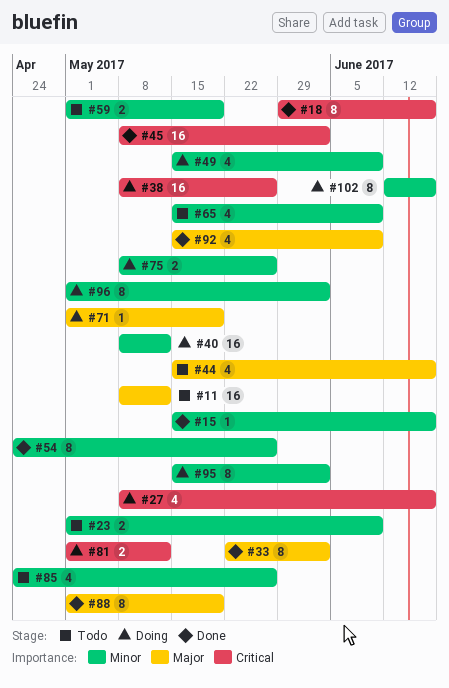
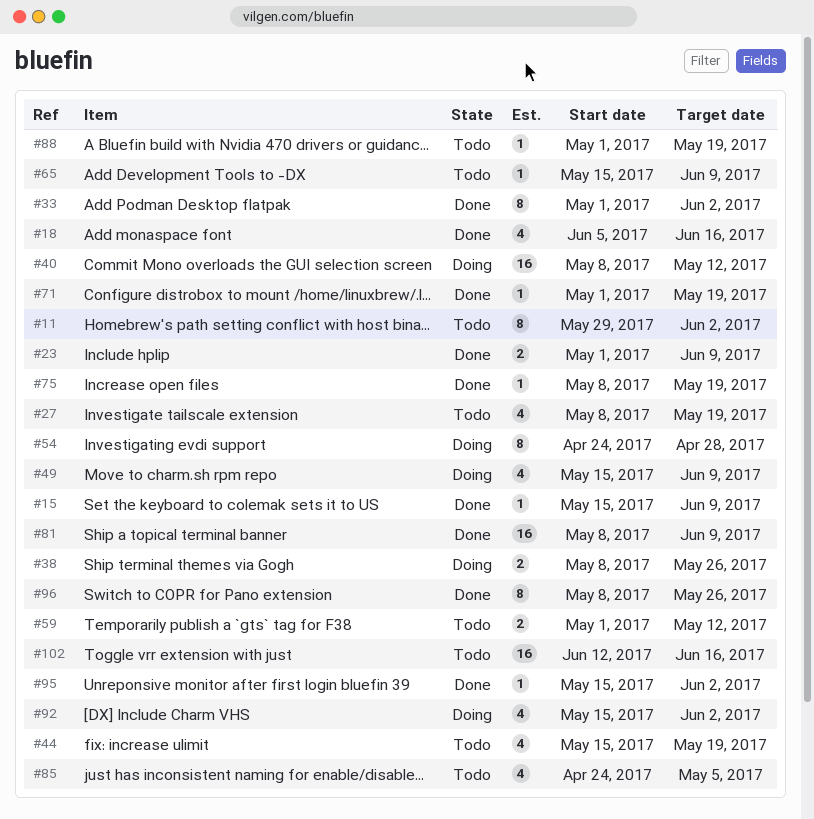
#11, estimate: 16 -> 8
#11, start: May 8 -> May 29
#11, due: May 12 -> Jun 2
#15, due: Jun 16 -> Jun 9
#18, estimate: 8 -> 4
#18, start: May 29 -> Jun 5
#23, status: Todo -> Done
#27, status: Doing -> Todo
#27, due: Jun 16 -> May 19
#33, start: May 22 -> May 1
#38, estimate: 16 -> 2
#44, due: Jun 16 -> May 19
#45: present -> none
#54, status: Done -> Doing
#54, due: May 26 -> Apr 28
#59, due: May 19 -> May 12
#65, estimate: 4 -> 1
#71, status: Doing -> Done
#75, status: Doing -> Done
#75, estimate: 2 -> 1
#75, due: May 26 -> May 19
#81, status: Doing -> Done
#81, estimate: 2 -> 16
#81, start: May 1 -> May 8
#81, due: May 12 -> Jun 9
#85, due: May 26 -> May 5
#88, status: Done -> Todo
#88, estimate: 8 -> 1
#92, status: Done -> Doing
#92, due: Jun 9 -> Jun 2
#95, status: Doing -> Done
#95, estimate: 8 -> 1
#96, status: Doing -> Done
#96, start: May 1 -> May 8
#96, due: Jun 2 -> May 26
#102, status: Doing -> Todo
#102, estimate: 8 -> 16

